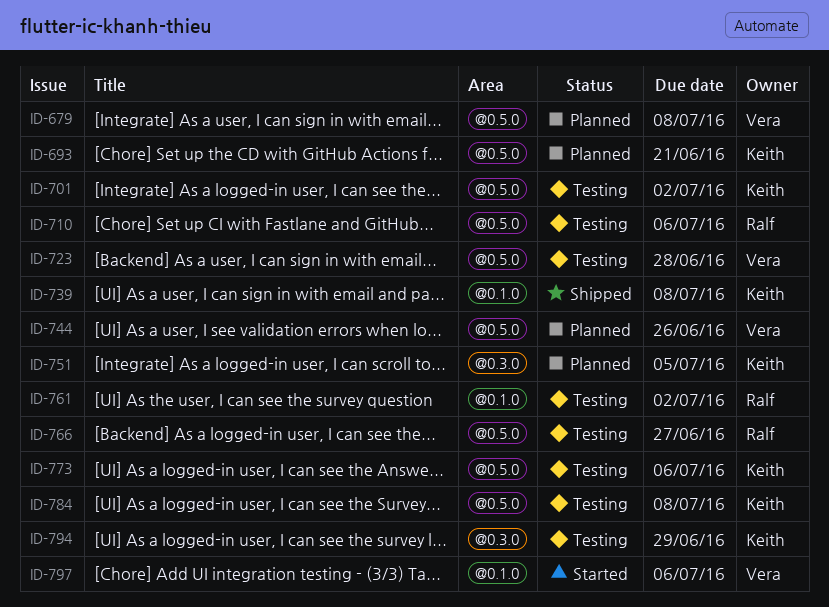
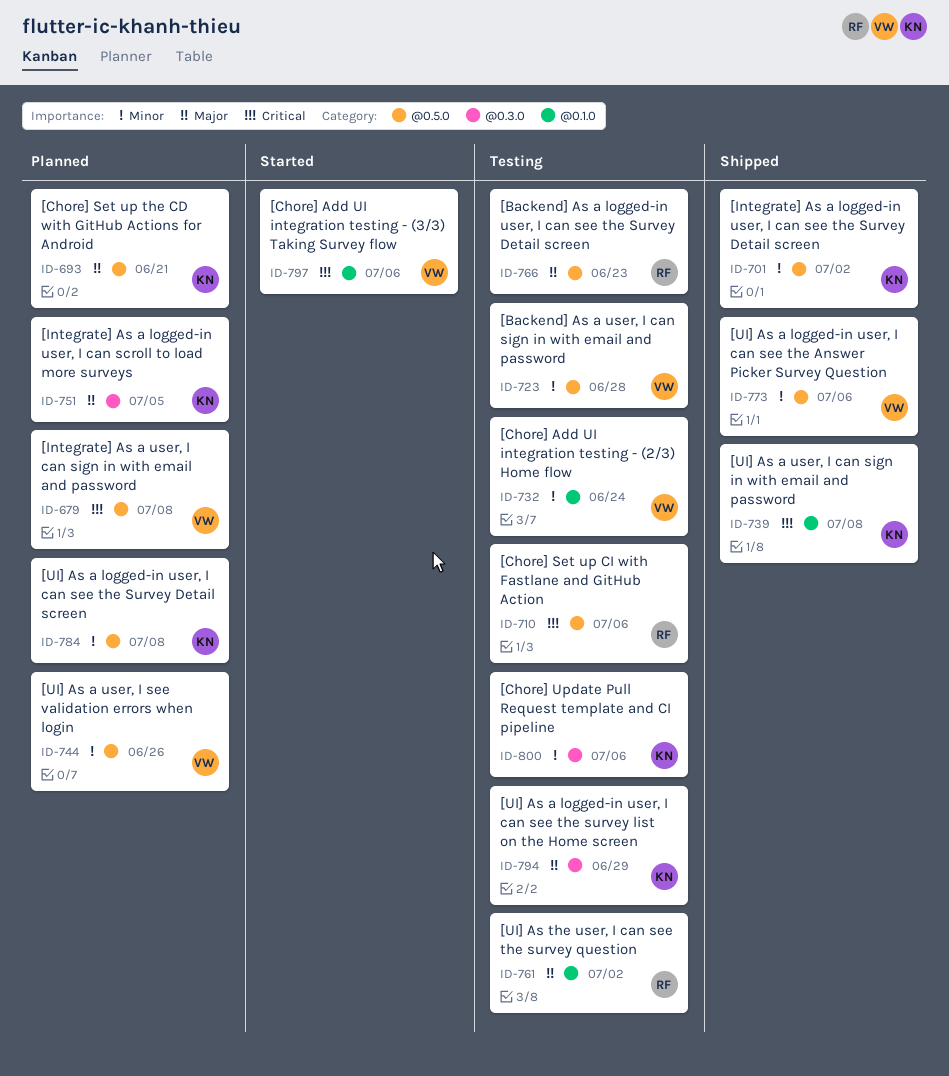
ID-701, status: Testing -> Shipped
ID-732: none -> present
ID-766, due: Jun 27 -> Jun 23
ID-773, status: Testing -> Shipped
ID-773, owner: Keith -> Vera
ID-784, status: Testing -> Planned
ID-800: none -> present

